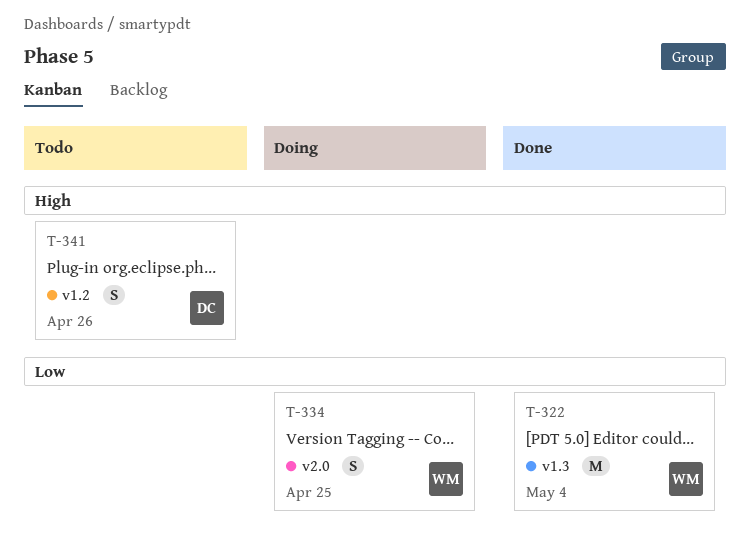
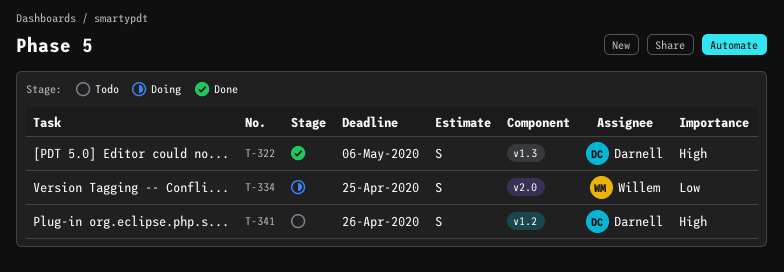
T-322, owner: Willem -> Darnell
T-322, priority: Low -> High
T-322, estimate: M -> S
T-322, due: May 4 -> May 6

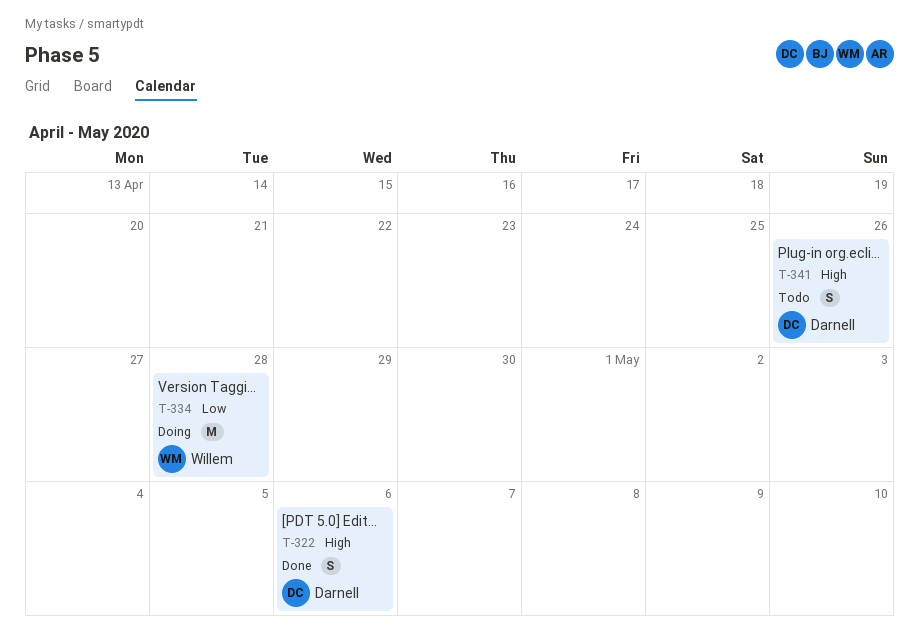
T-334, estimate: S -> M
T-334, due: Apr 25 -> Apr 28

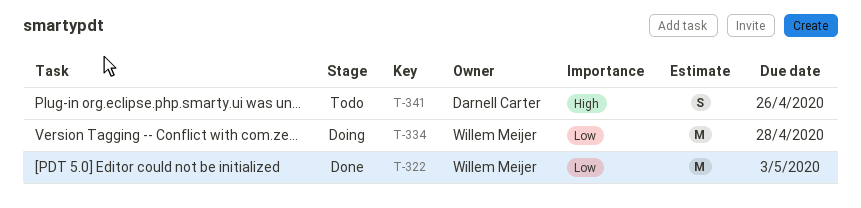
T-322, owner: Darnell Carter -> Willem Meijer
T-322, priority: High -> Low
T-322, estimate: S -> M
T-322, due: May 6 -> May 3

